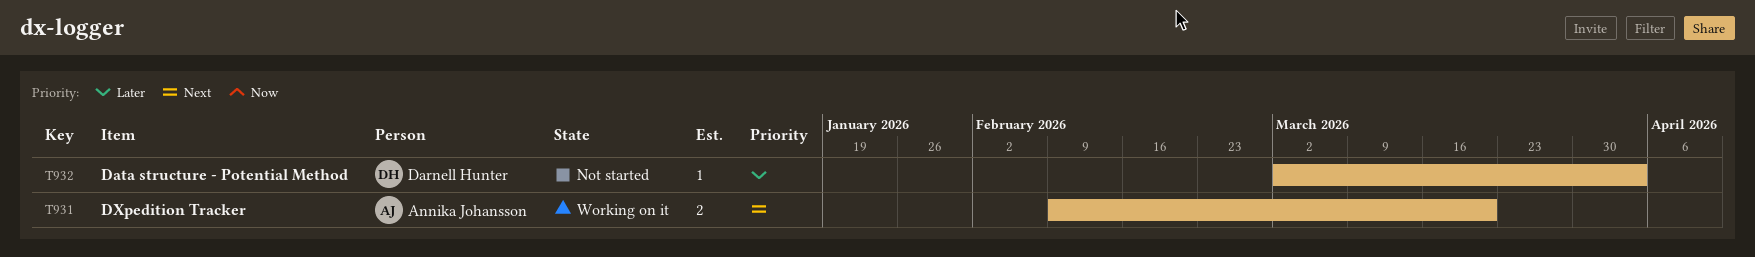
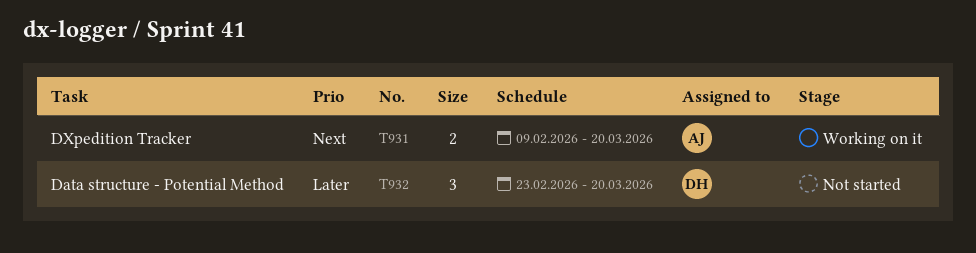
T932, estimate: 1 -> 3
T932, start: Mar 2 -> Feb 23
T932, due: Apr 3 -> Mar 20

